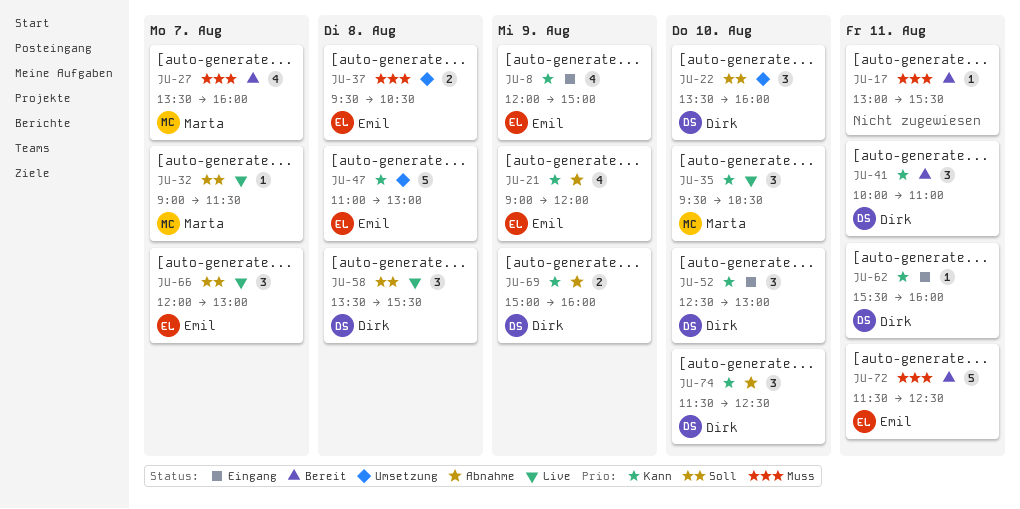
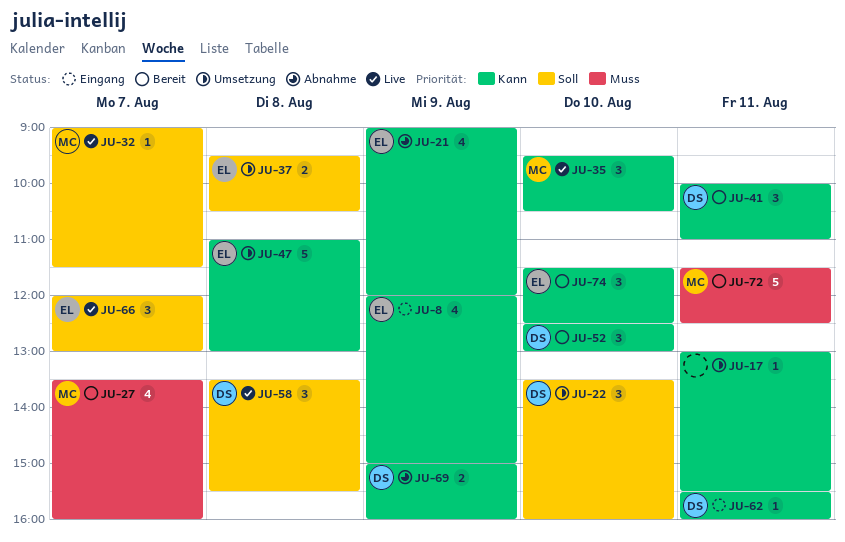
JU-17, status: Bereit -> Umsetzung
JU-17, priority: Muss -> Kann
JU-37, priority: Muss -> Soll
JU-52, status: Eingang -> Bereit
JU-72, owner: Emil -> Marta
JU-74, status: Abnahme -> Bereit
JU-74, owner: Dirk -> Emil

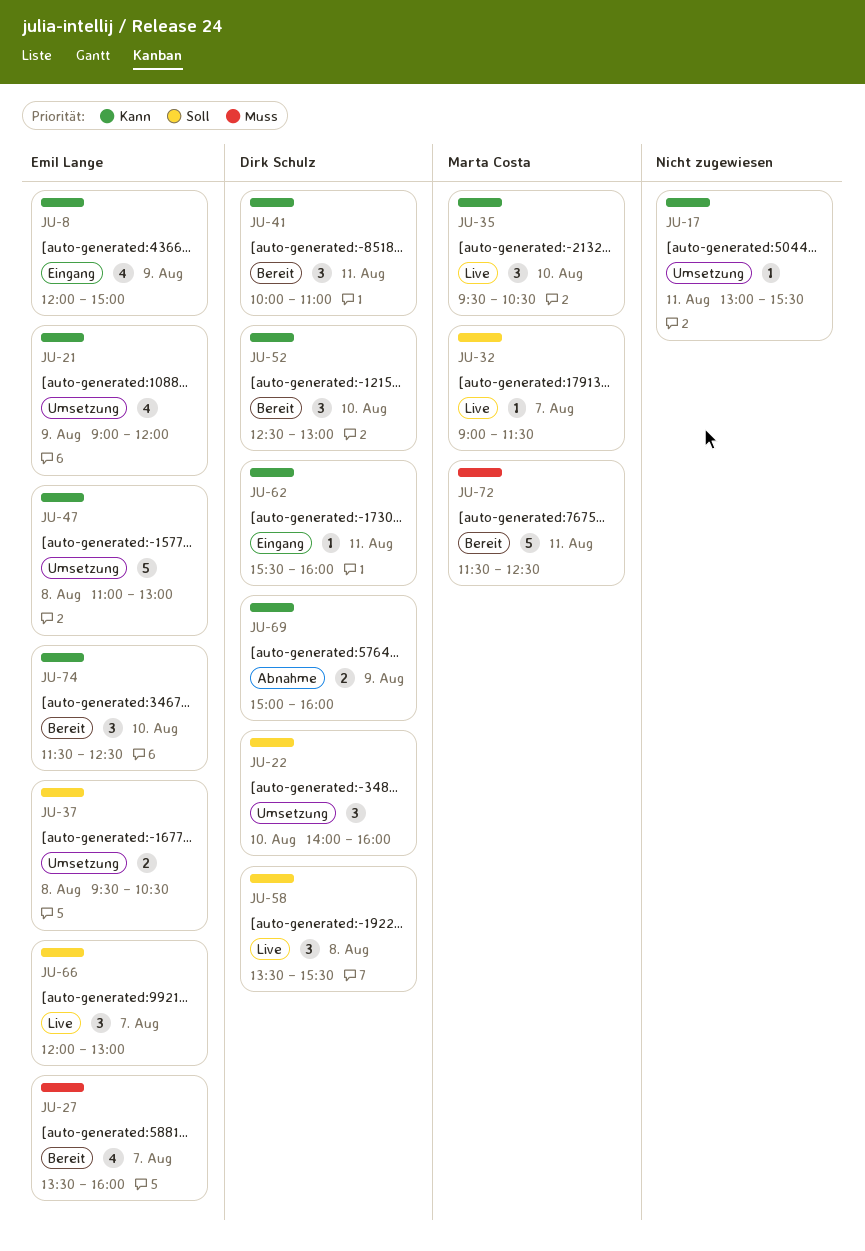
JU-21, status: Abnahme -> Umsetzung
JU-22, begins: 13:30 -> 14:00
JU-27, owner: Marta Costa -> Emil Lange

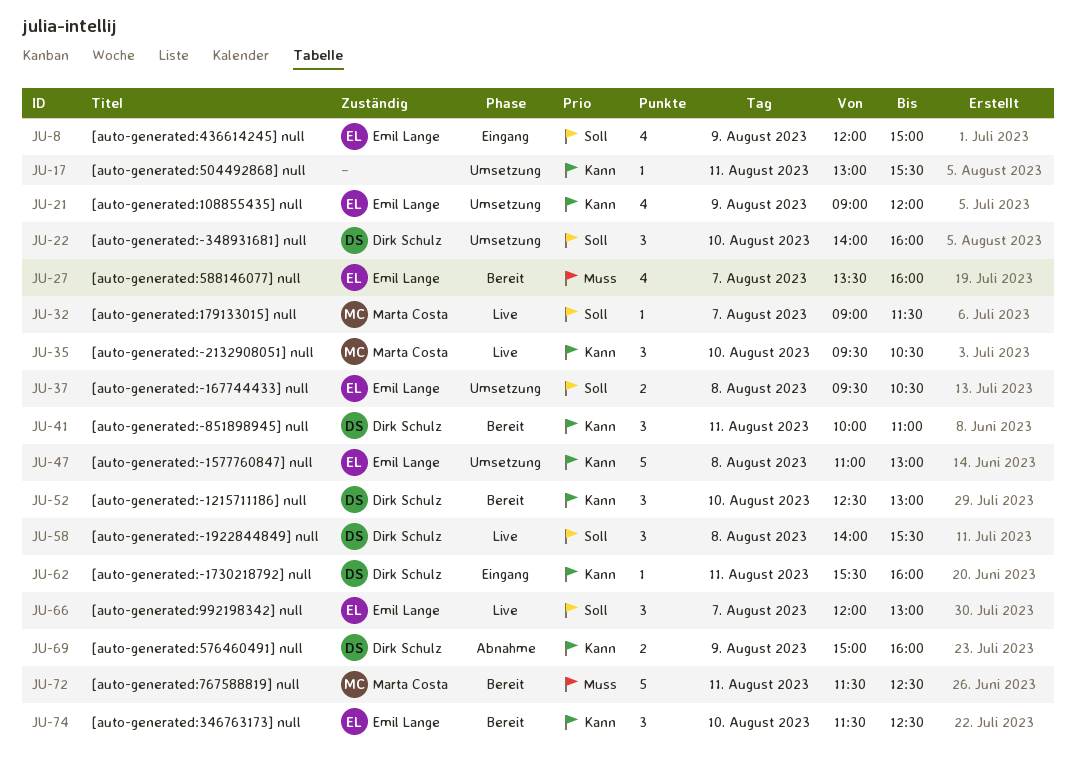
JU-8, priority: Kann -> Soll
JU-58, begins: 13:30 -> 14:00

